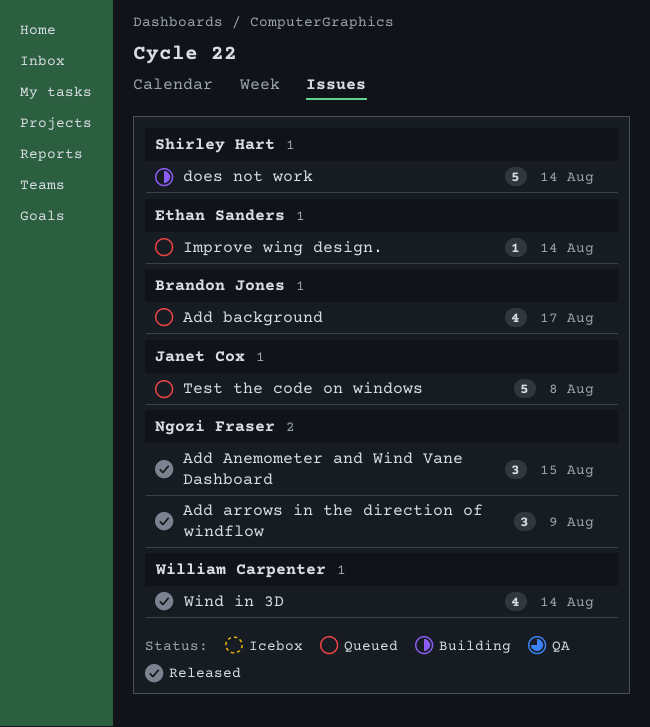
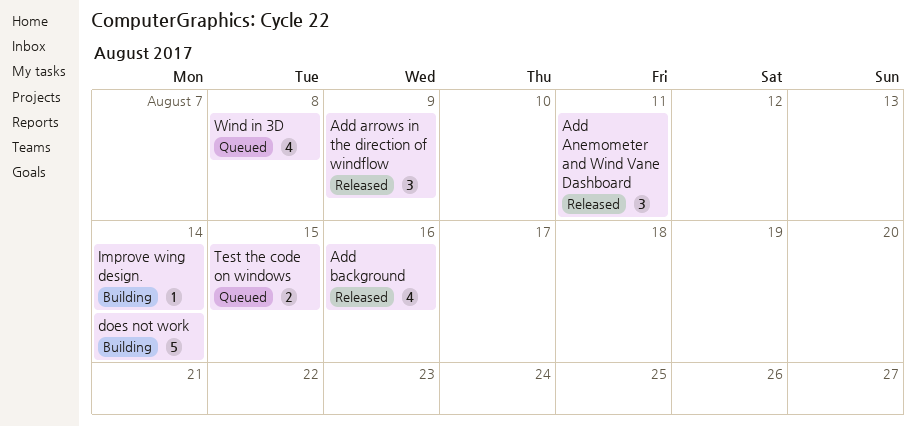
Add Anemometer and Wind Vane Dashboard, due: Aug 15 -> Aug 11
Add background, status: Queued -> Released
Add background, due: Aug 17 -> Aug 16
Improve wing design., status: Queued -> Building
Test the code on windows, estimate: 5 -> 2
Test the code on windows, due: Aug 8 -> Aug 15
Wind in 3D, status: Released -> Queued
Wind in 3D, due: Aug 14 -> Aug 8

